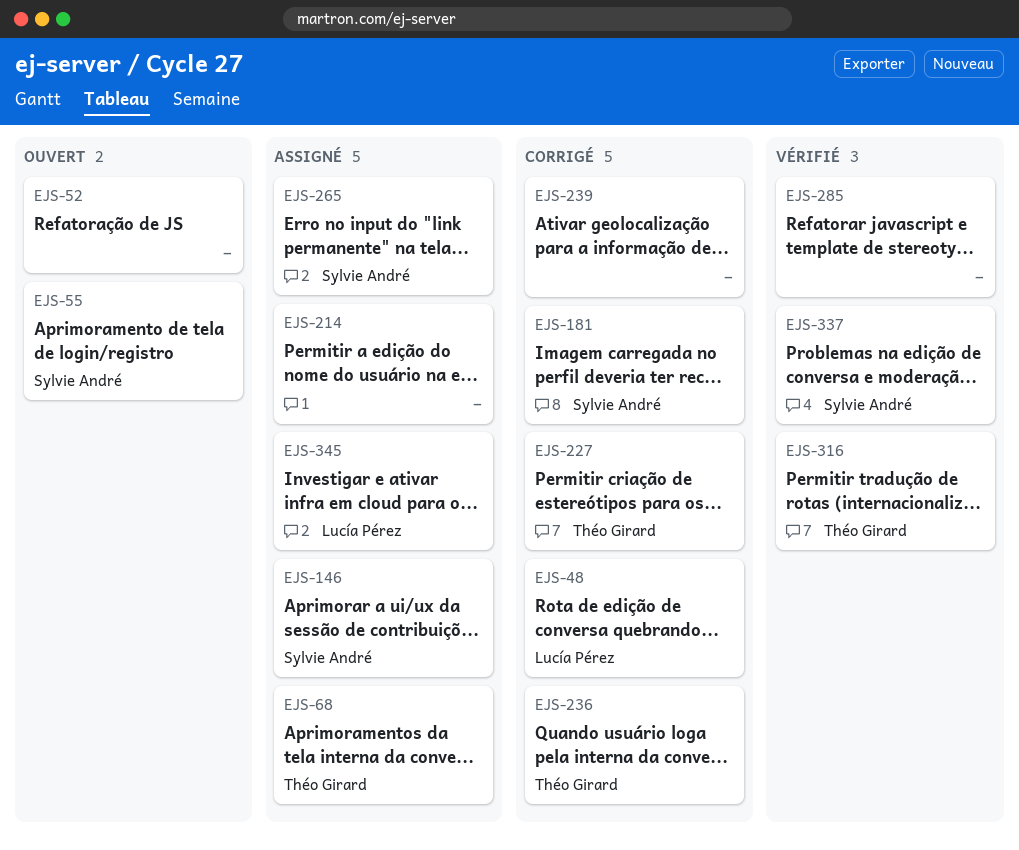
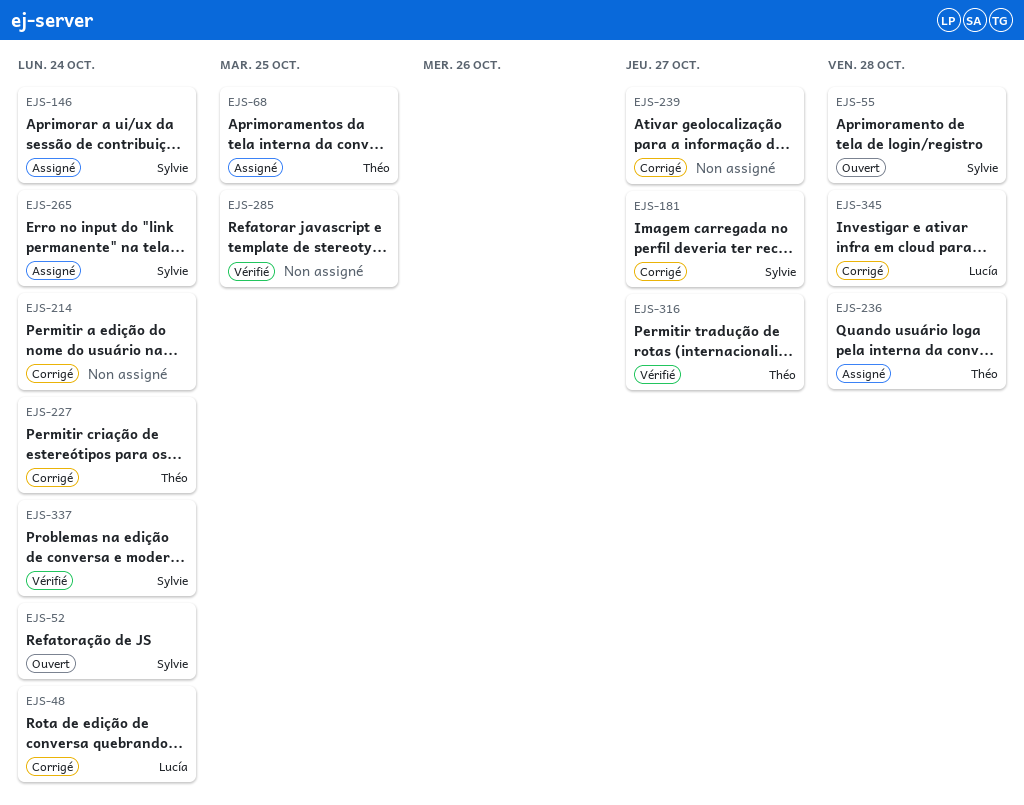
EJS-52, owner: none -> Sylvie André
EJS-214, status: Assigné -> Corrigé
EJS-236, status: Corrigé -> Assigné
EJS-345, status: Assigné -> Corrigé

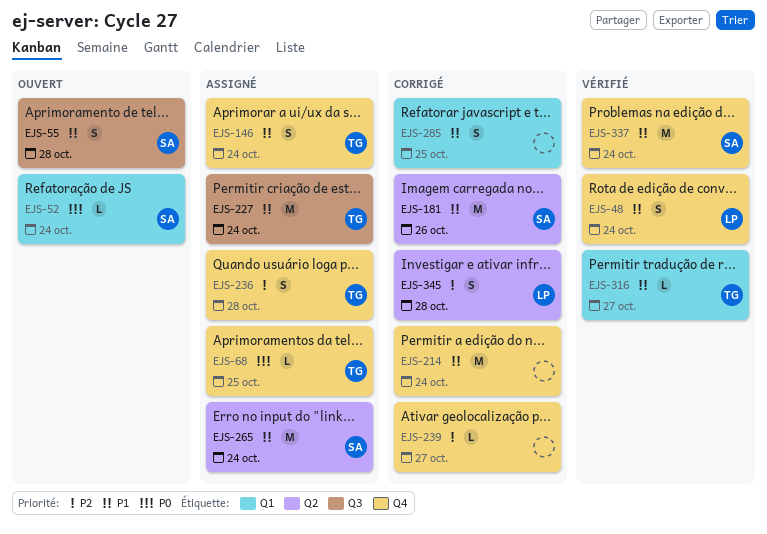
EJS-48, status: Corrigé -> Vérifié
EJS-146, owner: Sylvie -> Théo
EJS-181, due: Oct 27 -> Oct 26
EJS-227, status: Corrigé -> Assigné
EJS-285, status: Vérifié -> Corrigé

